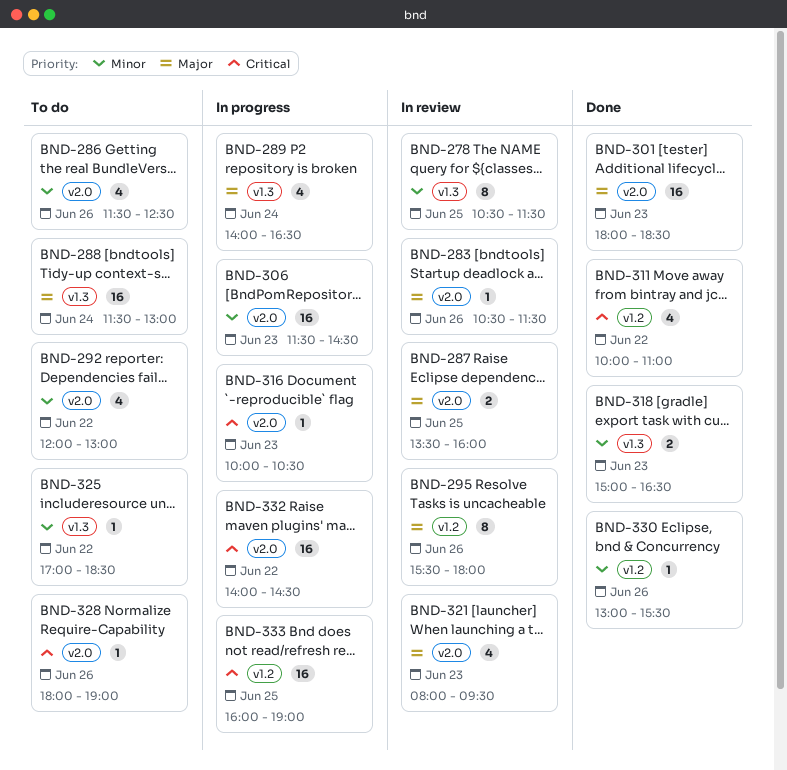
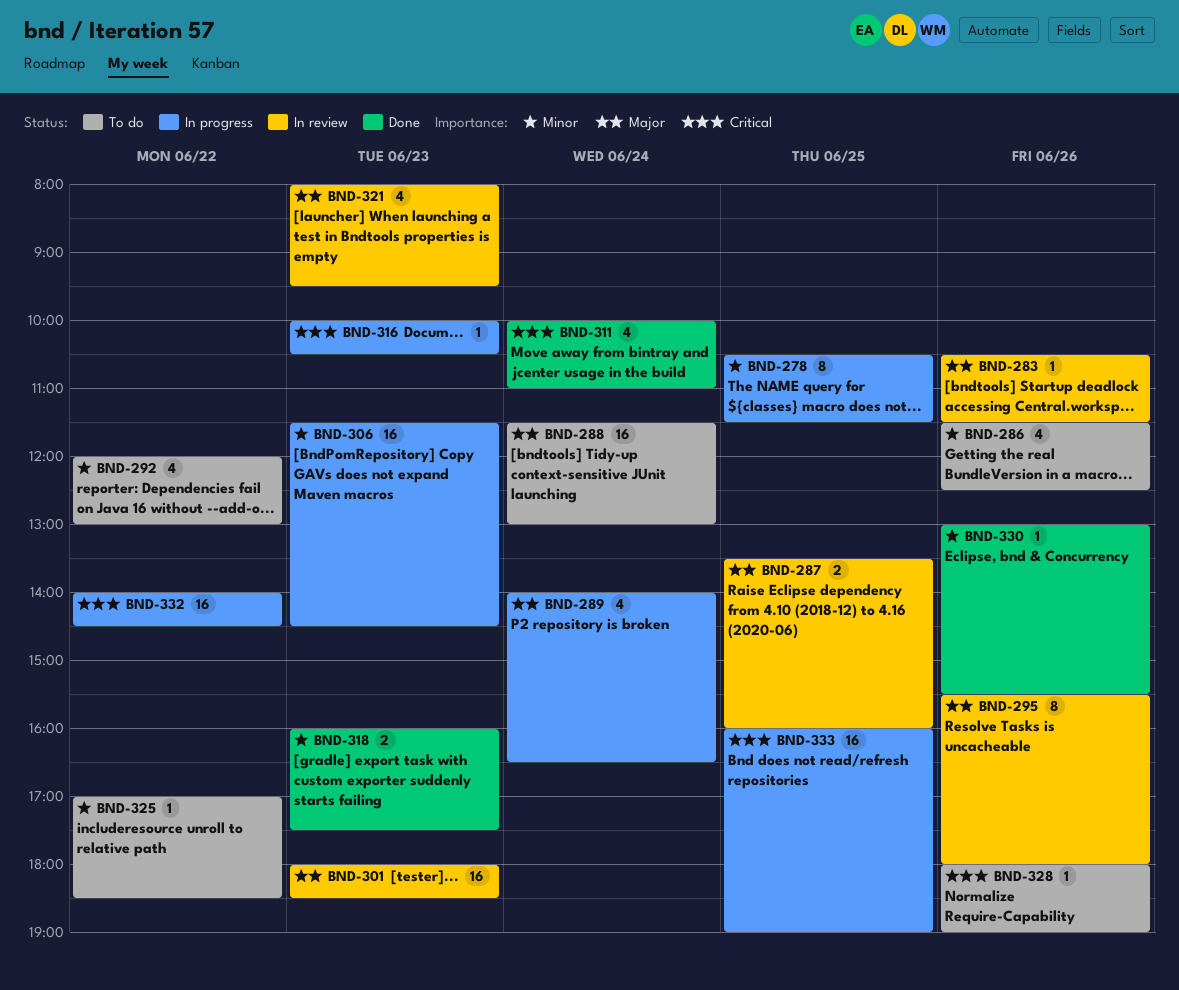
BND-278, status: In review -> In progress
BND-301, status: Done -> In review
BND-311, day: Jun 22 -> Jun 24
BND-318, begins: 15:00 -> 16:00
BND-318, ends: 16:30 -> 17:30

